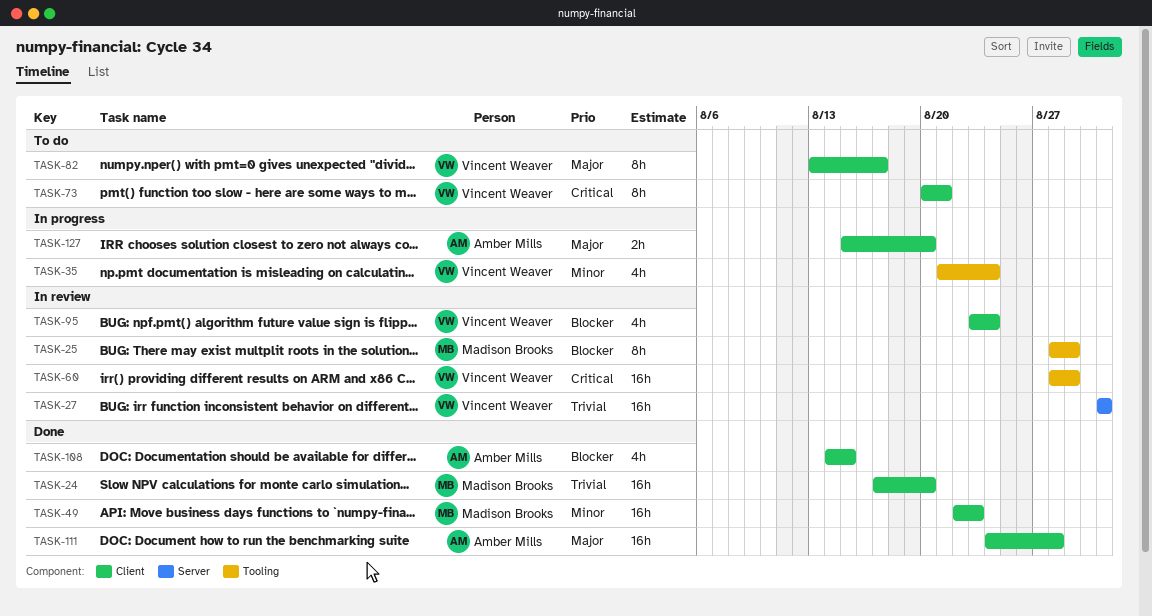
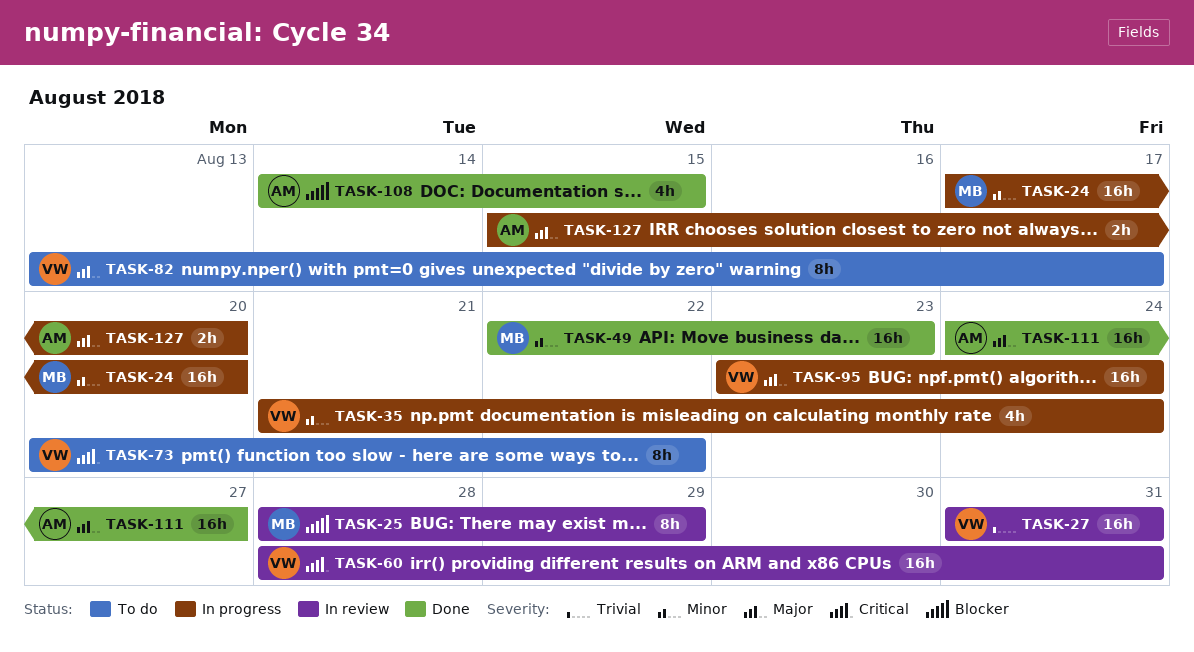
TASK-24, status: Done -> In progress
TASK-24, priority: Trivial -> Minor
TASK-60, due: Aug 29 -> Aug 31
TASK-73, due: Aug 21 -> Aug 22
TASK-95, status: In review -> In progress
TASK-95, priority: Blocker -> Major
TASK-95, estimate: 4h -> 16h
TASK-111, due: Aug 28 -> Aug 27

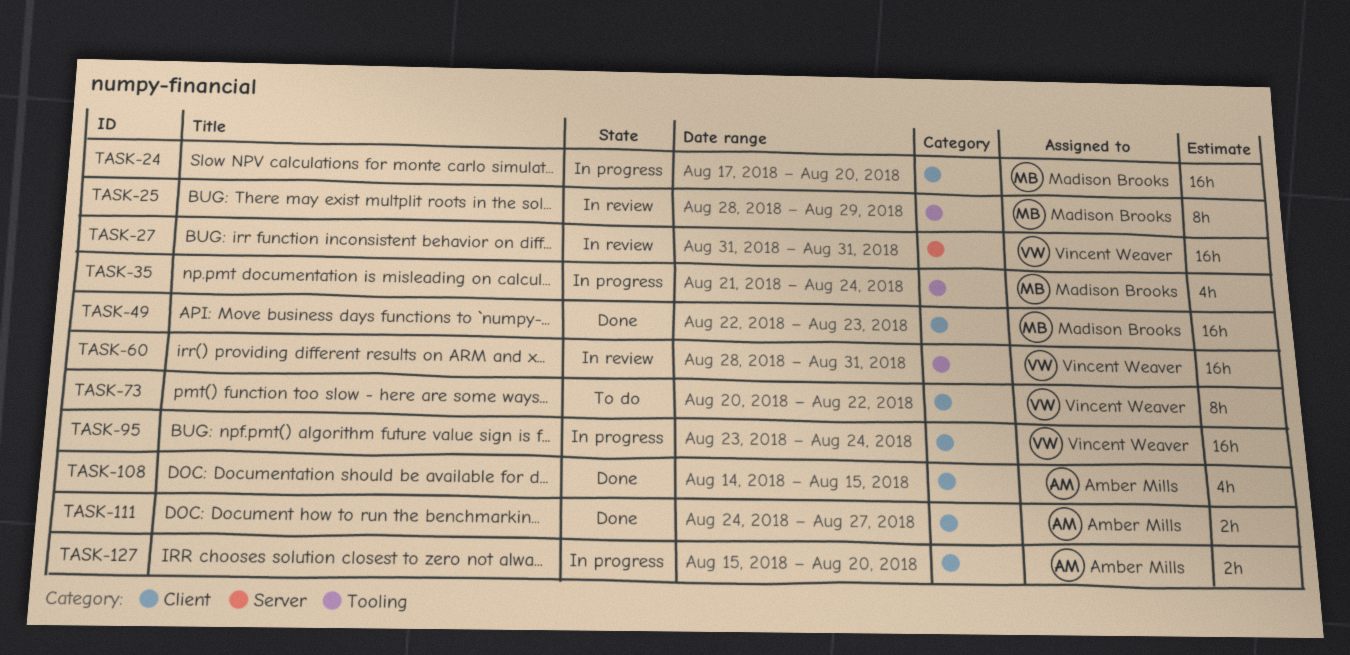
TASK-35, owner: Vincent Weaver -> Madison Brooks
TASK-82: present -> none
TASK-111, estimate: 16h -> 2h

